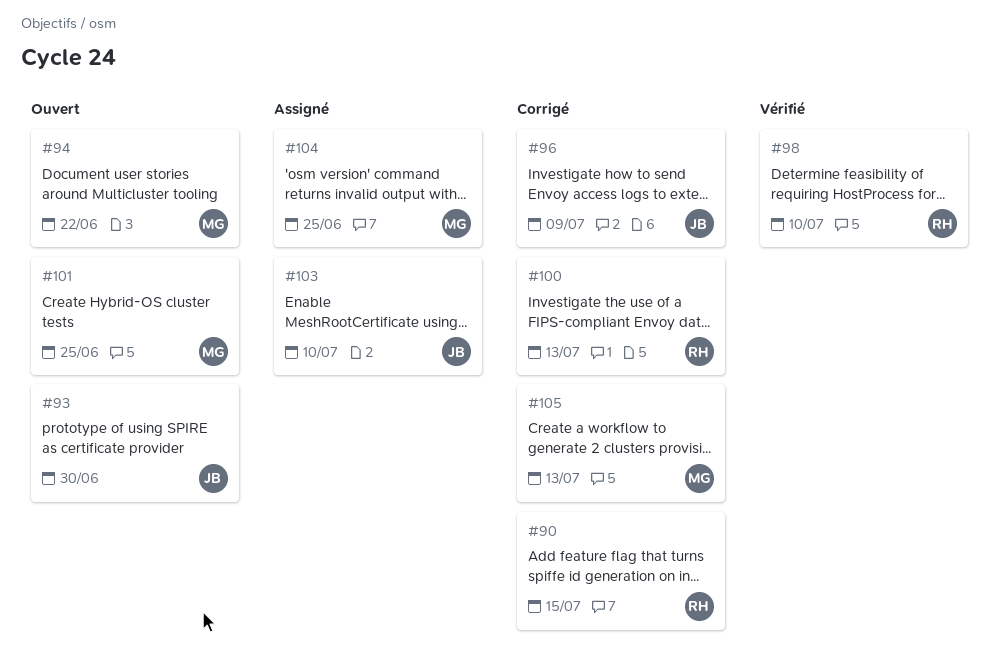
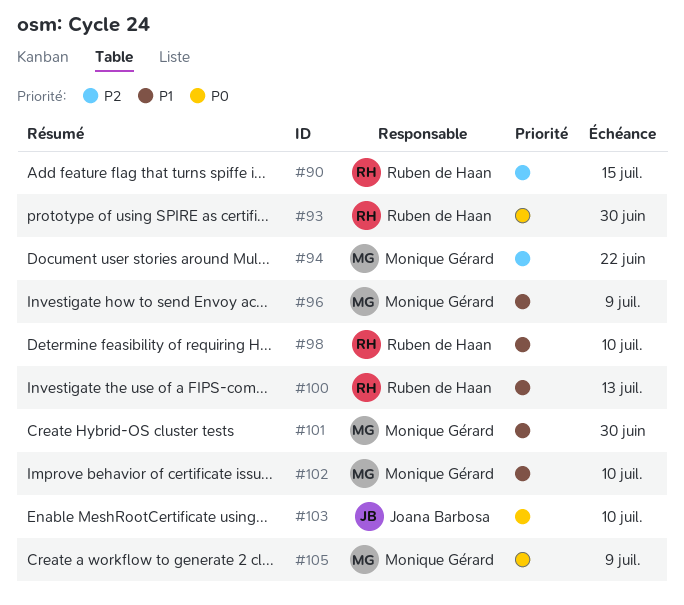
#93, owner: Joana Barbosa -> Ruben de Haan
#96, owner: Joana Barbosa -> Monique Gérard
#101, due: Jun 25 -> Jun 30
#102: none -> present
#104: present -> none
#105, due: Jul 13 -> Jul 9

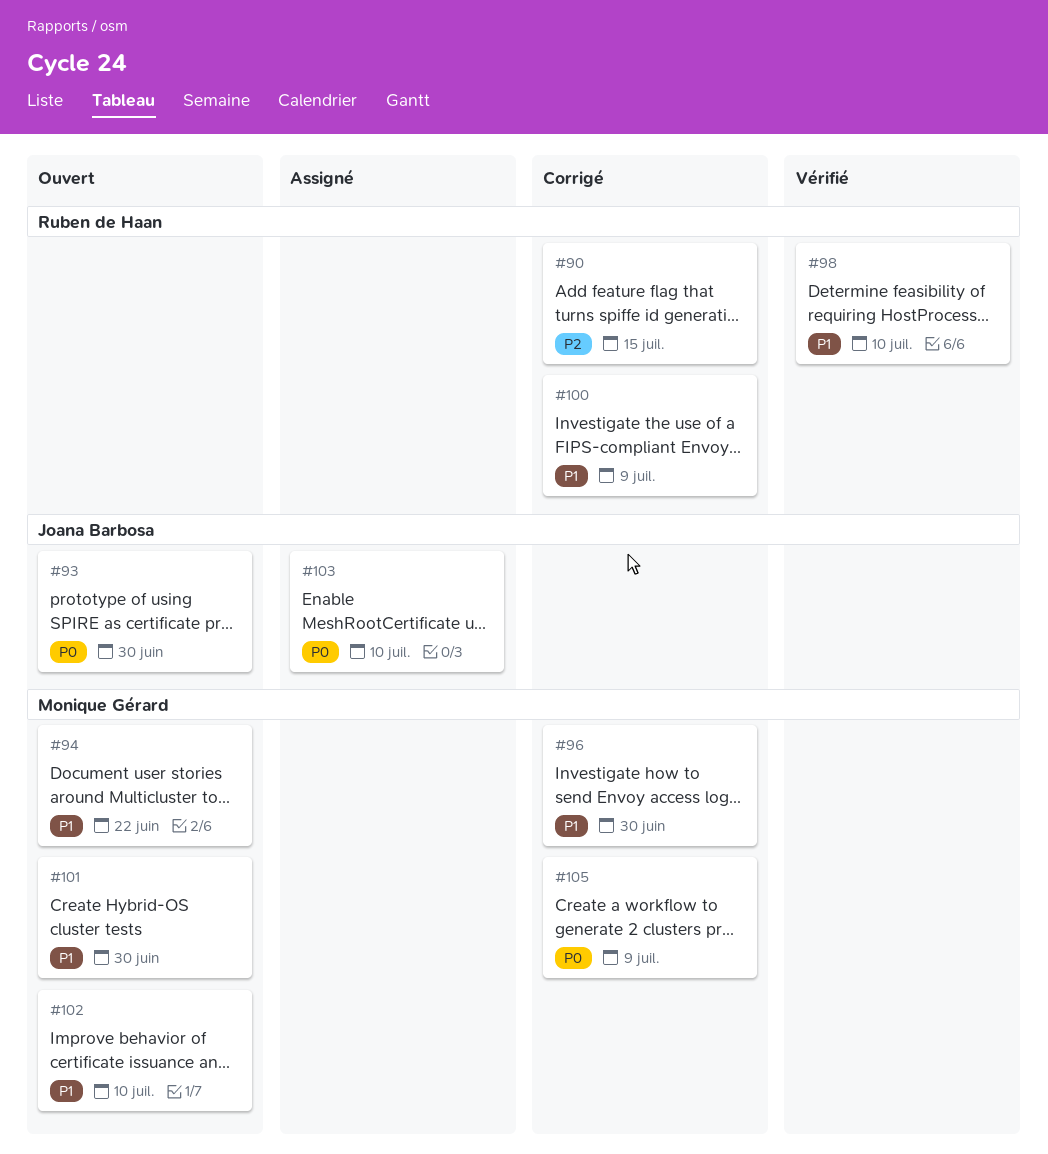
#93, owner: Ruben de Haan -> Joana Barbosa
#94, priority: P2 -> P1
#96, due: Jul 9 -> Jun 30
#100, due: Jul 13 -> Jul 9

